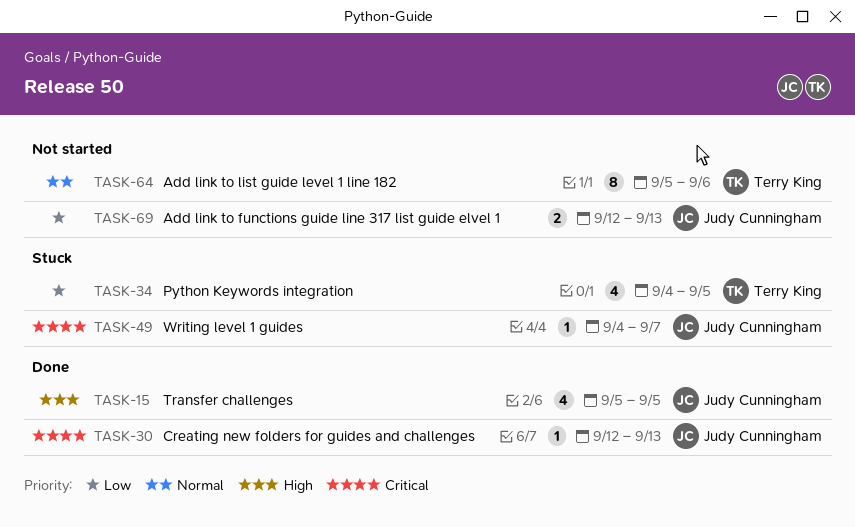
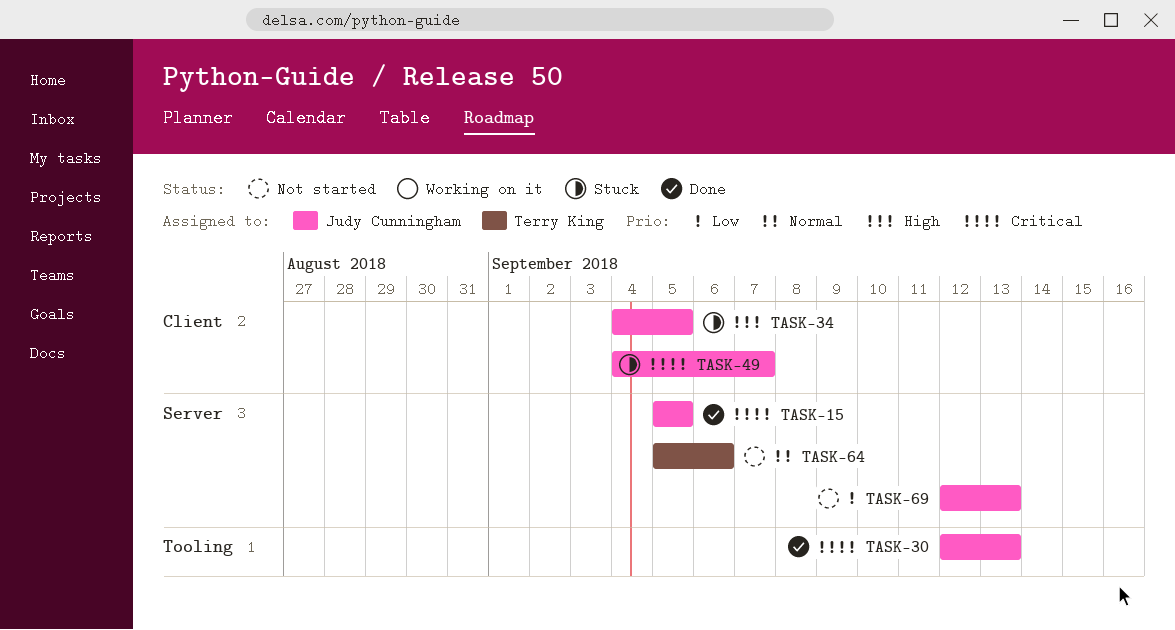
TASK-15, priority: High -> Critical
TASK-34, owner: Terry King -> Judy Cunningham
TASK-34, priority: Low -> High

